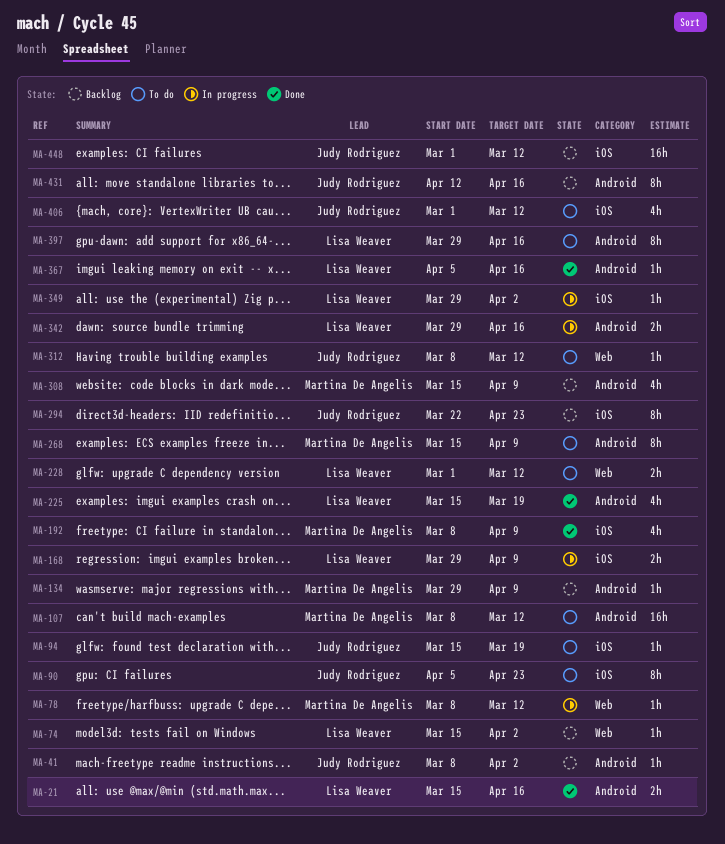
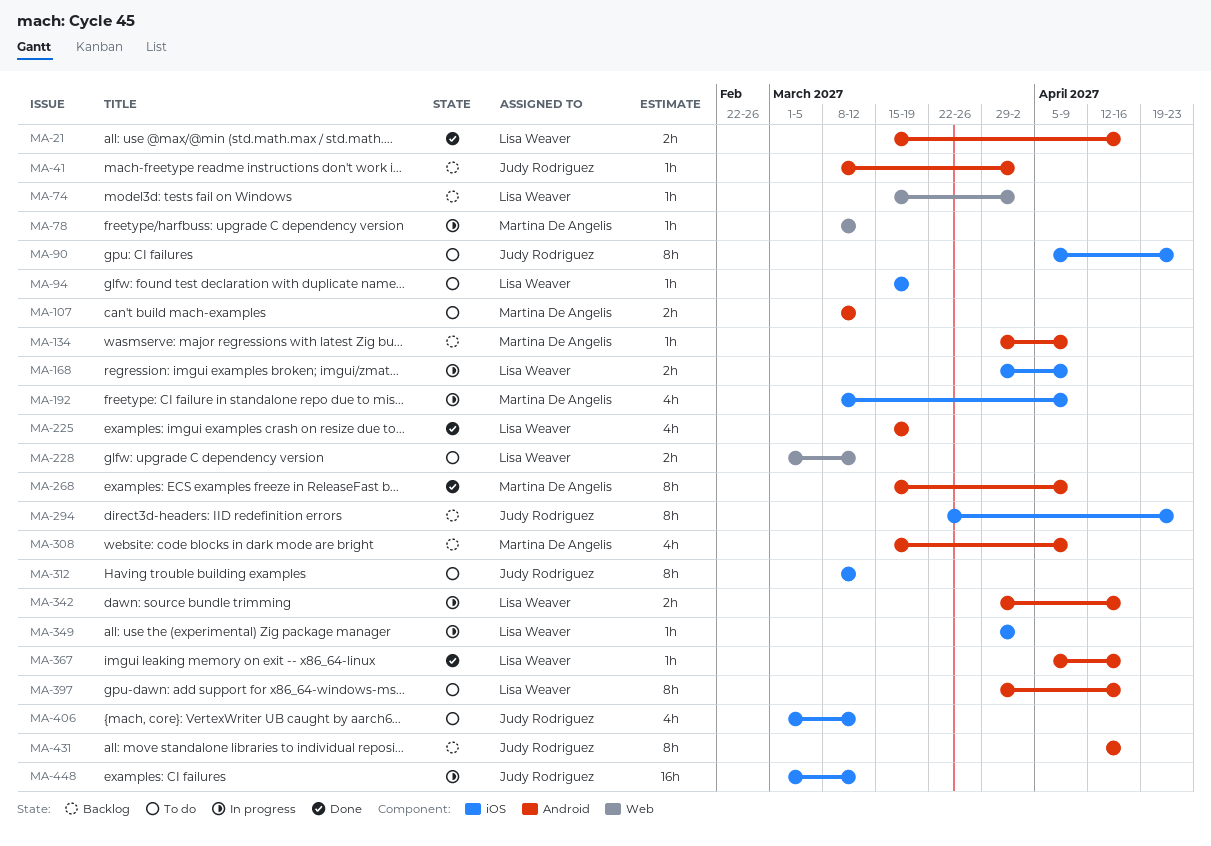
MA-94, owner: Judy Rodriguez -> Lisa Weaver
MA-107, estimate: 16h -> 2h
MA-192, status: Done -> In progress
MA-268, status: To do -> Done
MA-312, label: Web -> iOS
MA-312, estimate: 1h -> 8h
MA-448, status: Backlog -> In progress

